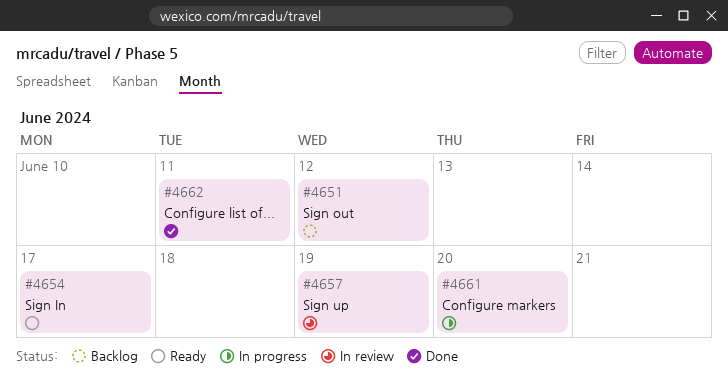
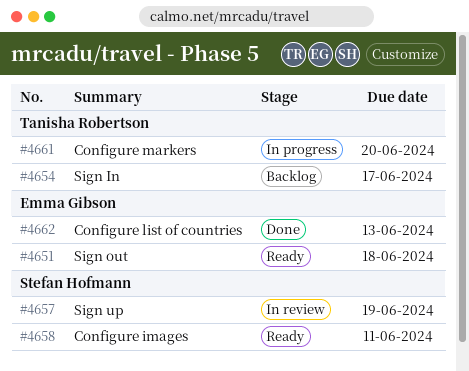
#4651, status: Backlog -> Ready
#4651, due: Jun 12 -> Jun 18
#4654, status: Ready -> Backlog
#4658: none -> present
#4662, due: Jun 11 -> Jun 13

